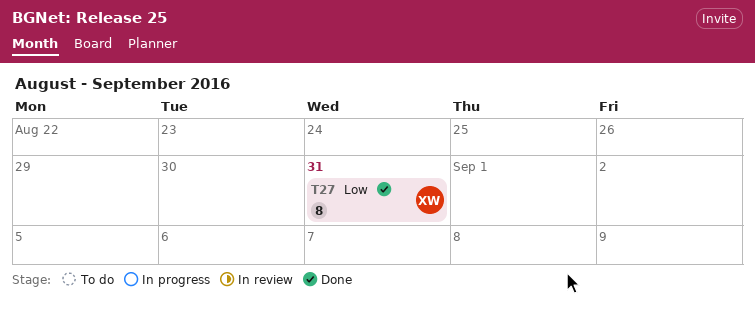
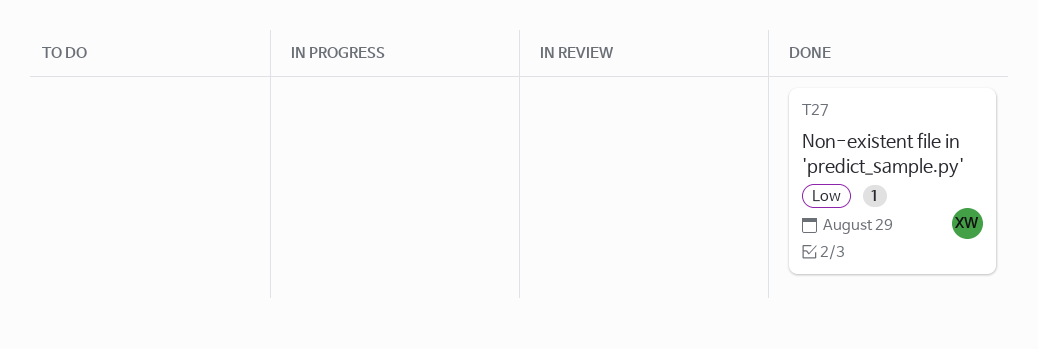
T27, estimate: 8 -> 1
T27, due: Aug 31 -> Aug 29

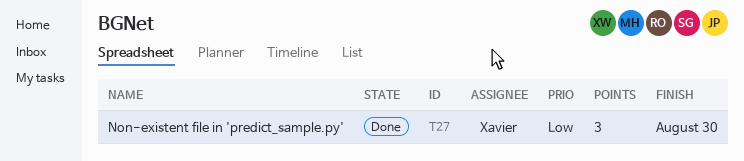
T27, estimate: 1 -> 3
T27, due: Aug 29 -> Aug 30

